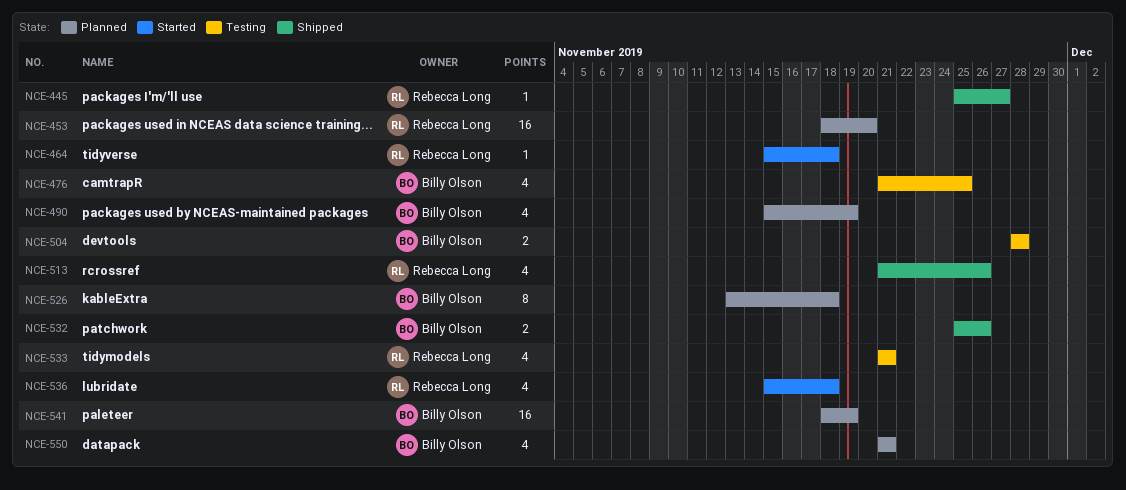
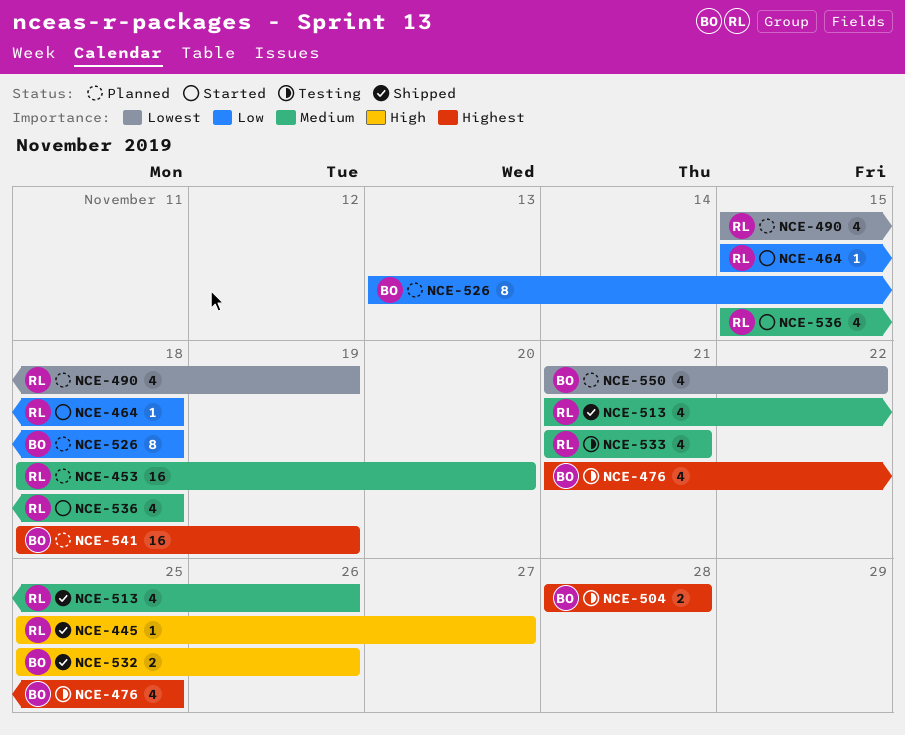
NCE-490, owner: Billy Olson -> Rebecca Long
NCE-550, due: Nov 21 -> Nov 22

